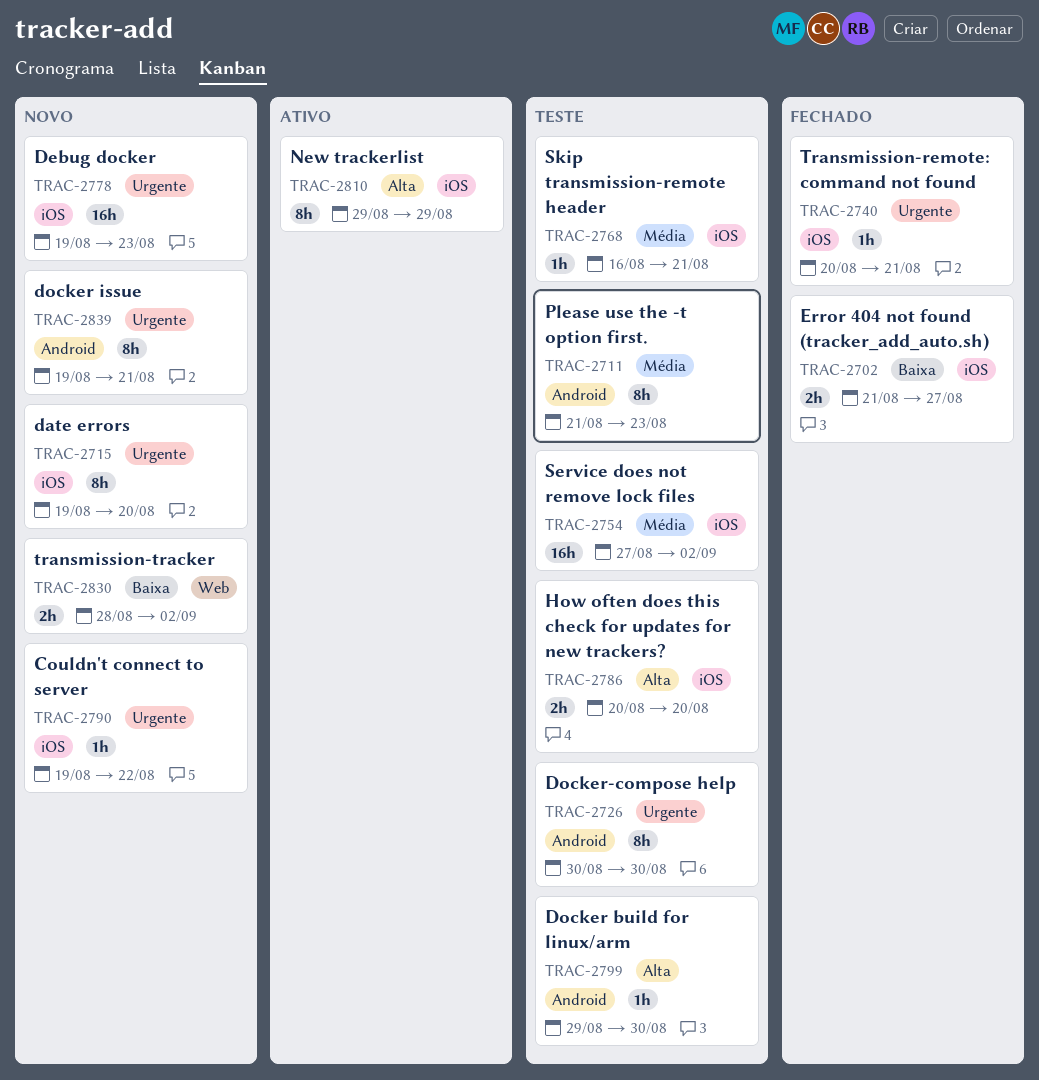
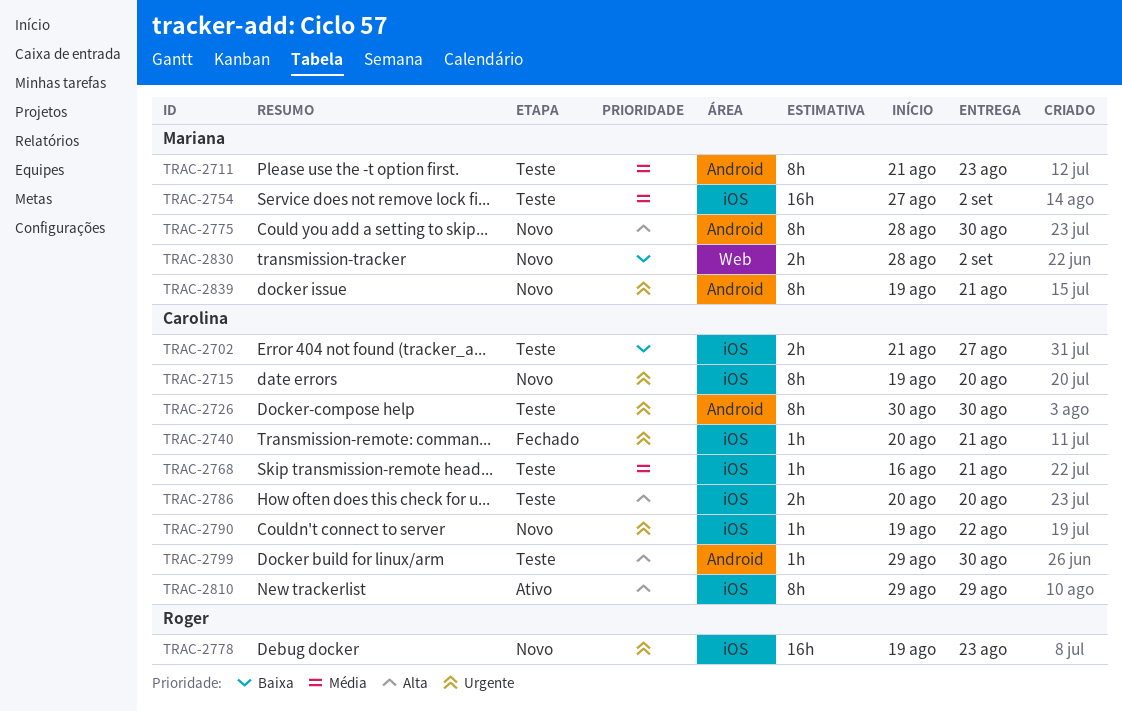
TRAC-2702, status: Fechado -> Teste
TRAC-2775: none -> present

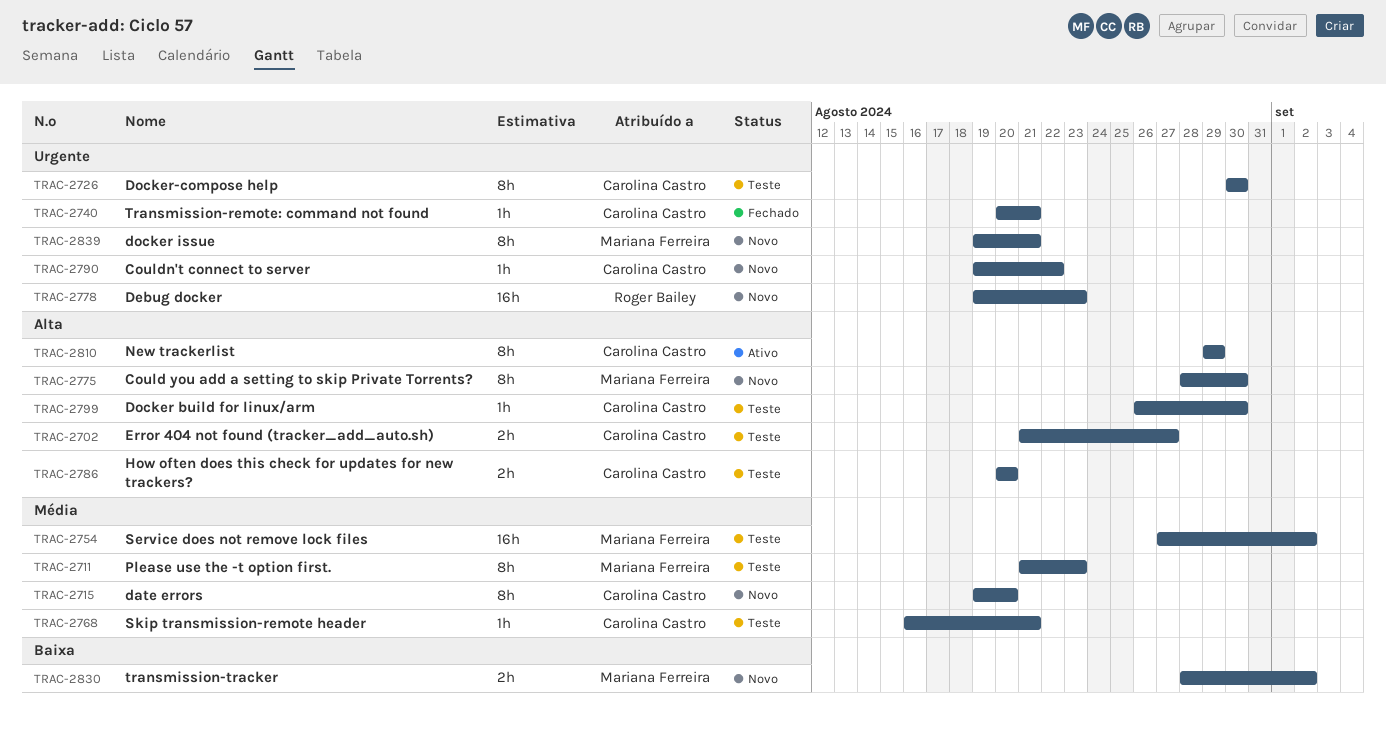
TRAC-2702, priority: Baixa -> Alta
TRAC-2715, priority: Urgente -> Média
TRAC-2799, start: Aug 29 -> Aug 26

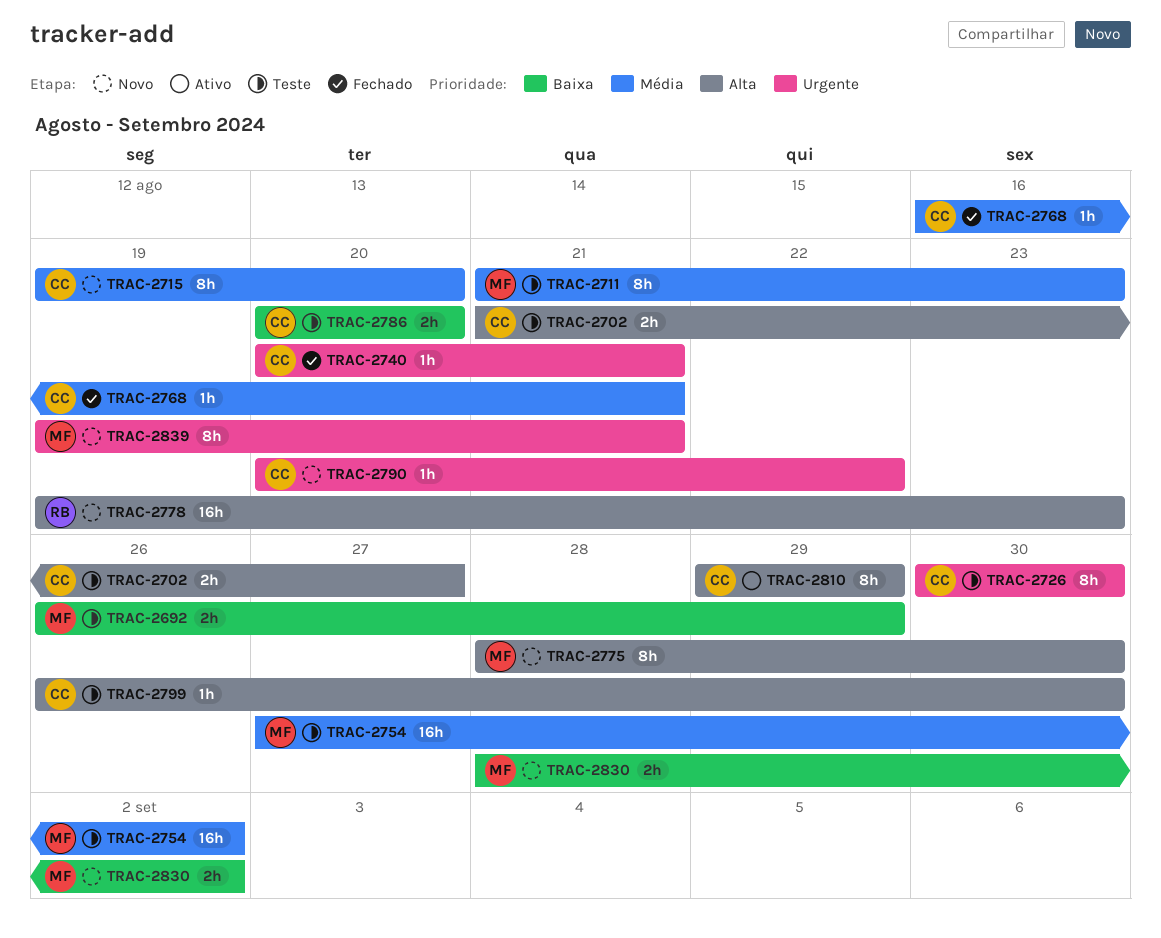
TRAC-2692: none -> present
TRAC-2768, status: Teste -> Fechado
TRAC-2778, priority: Urgente -> Alta
TRAC-2786, priority: Alta -> Baixa
TRAC-2790, start: Aug 19 -> Aug 20

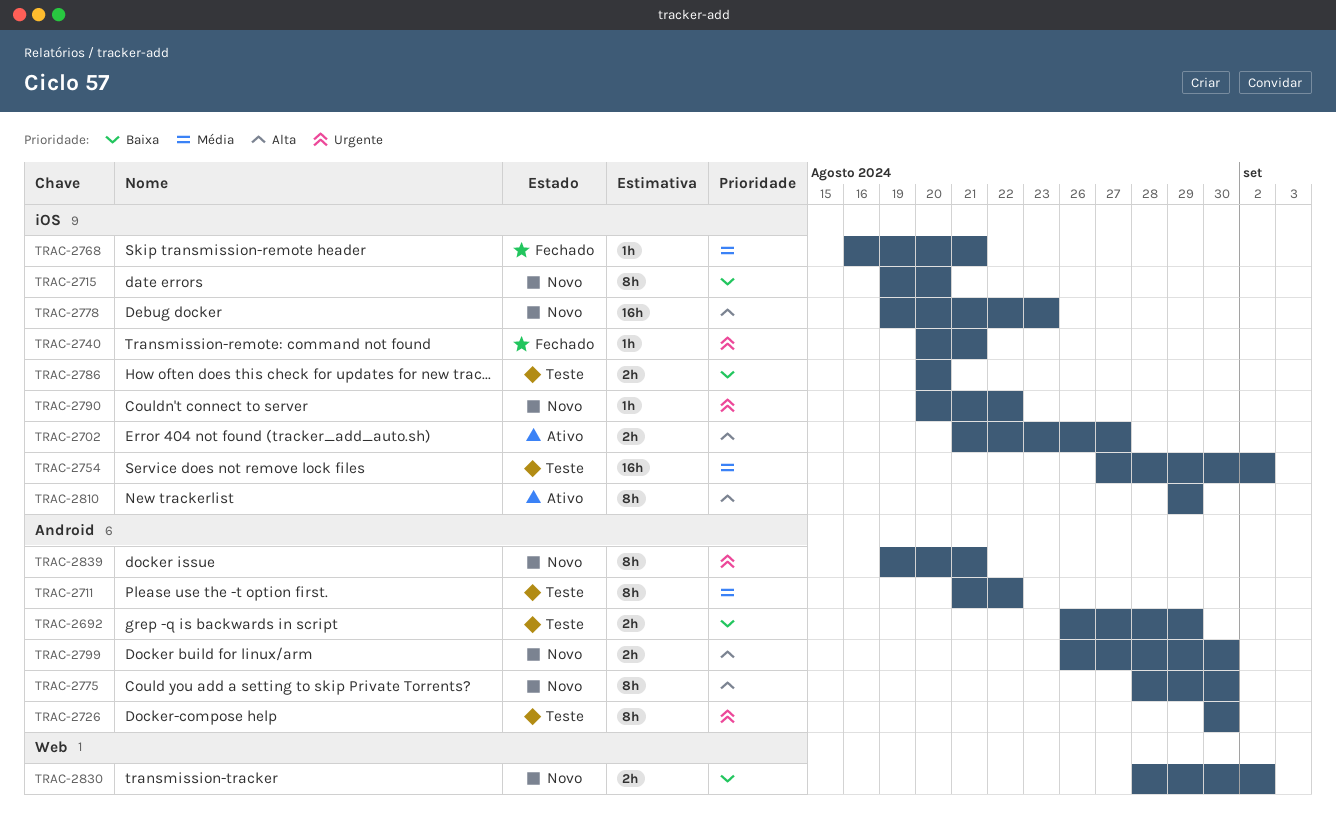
TRAC-2702, status: Teste -> Ativo
TRAC-2711, due: Aug 23 -> Aug 22
TRAC-2715, priority: Média -> Baixa
TRAC-2799, status: Teste -> Novo
TRAC-2799, estimate: 1h -> 2h

